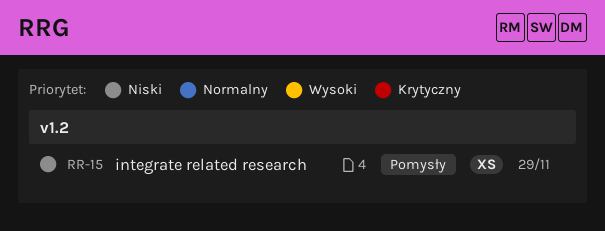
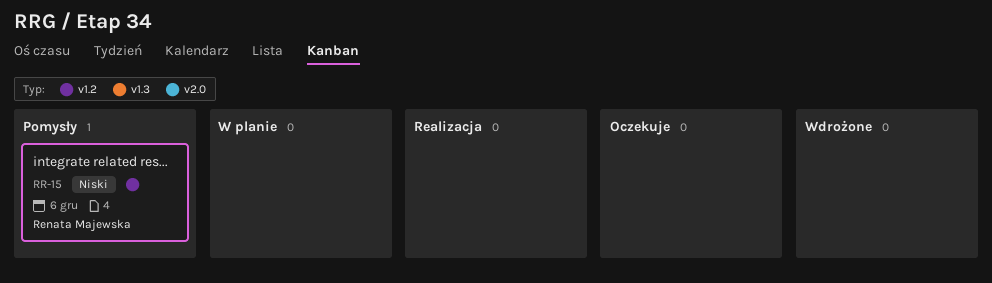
RR-15, due: Nov 29 -> Dec 6

